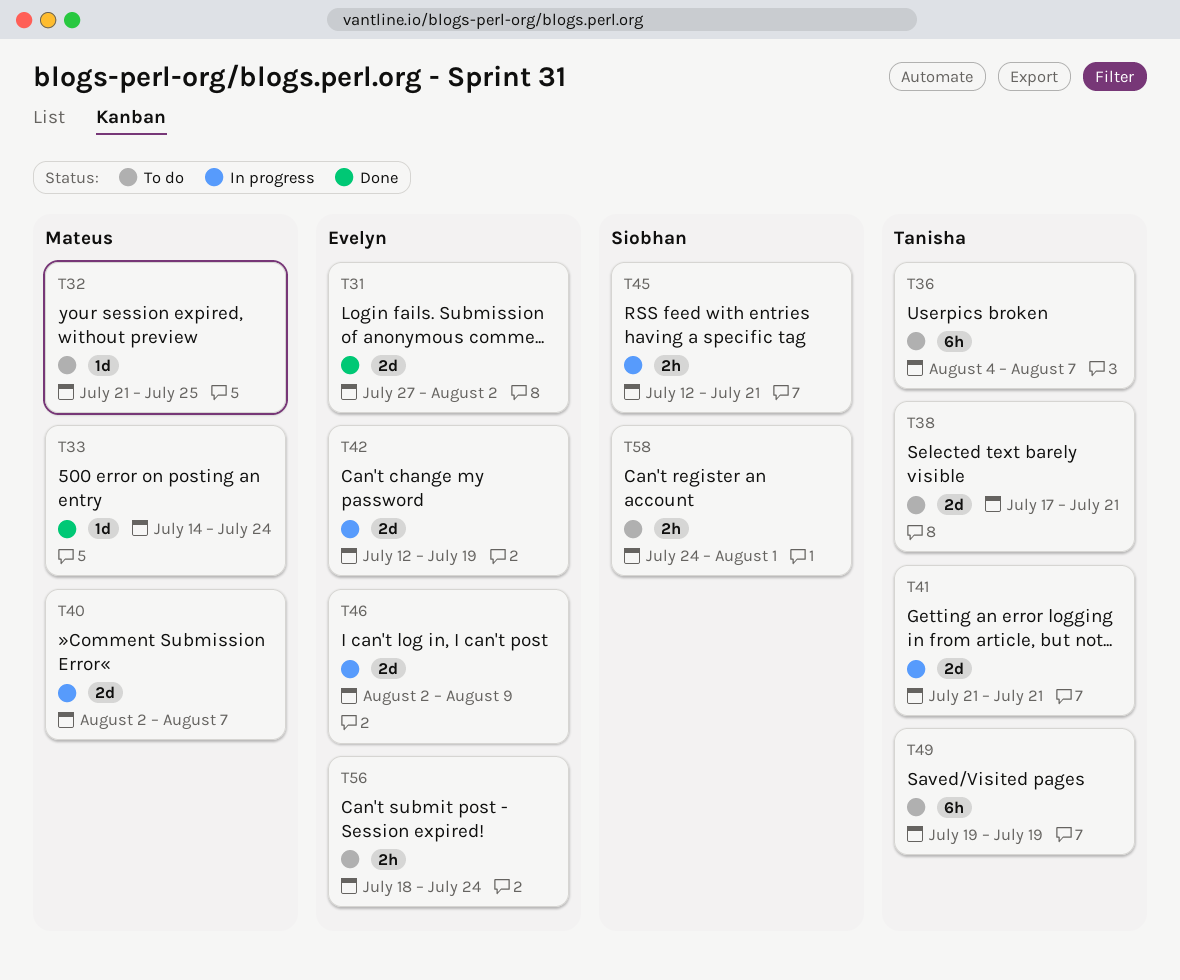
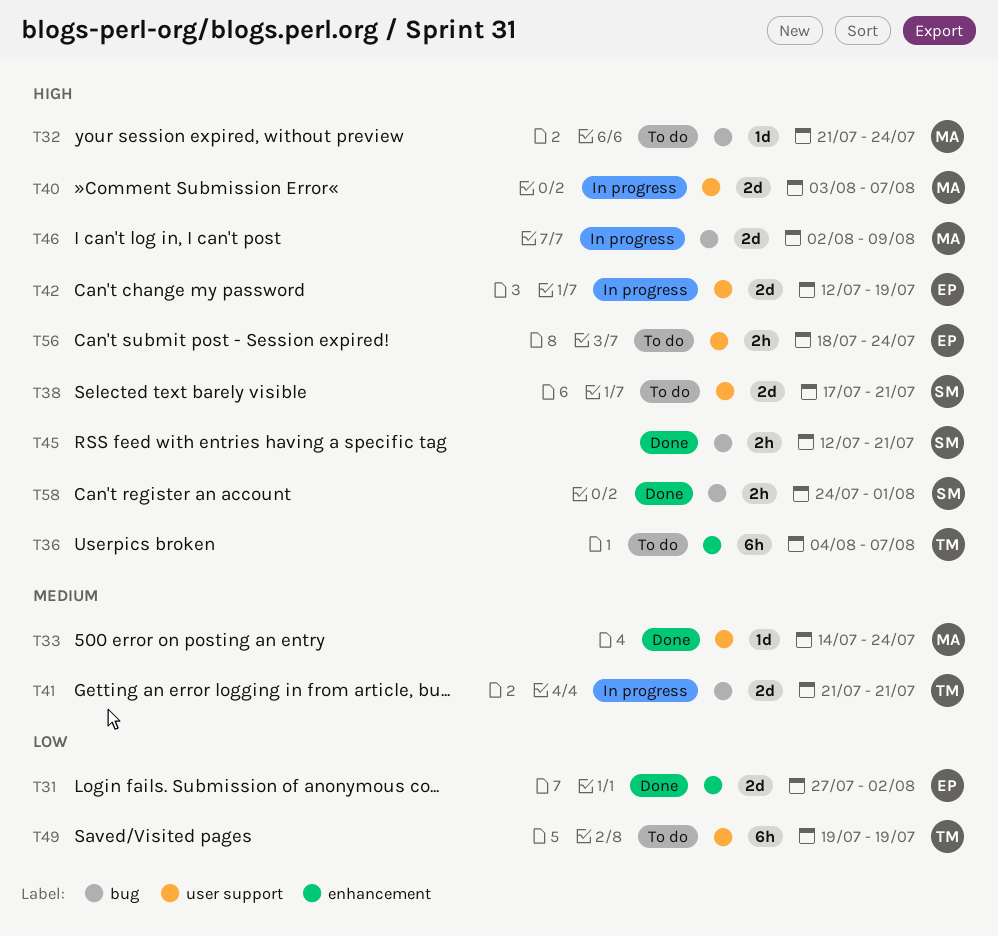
T32, due: Jul 25 -> Jul 24
T38, owner: Tanisha -> Siobhan
T40, start: Aug 2 -> Aug 3
T45, status: In progress -> Done
T46, owner: Evelyn -> Mateus
T58, status: To do -> Done

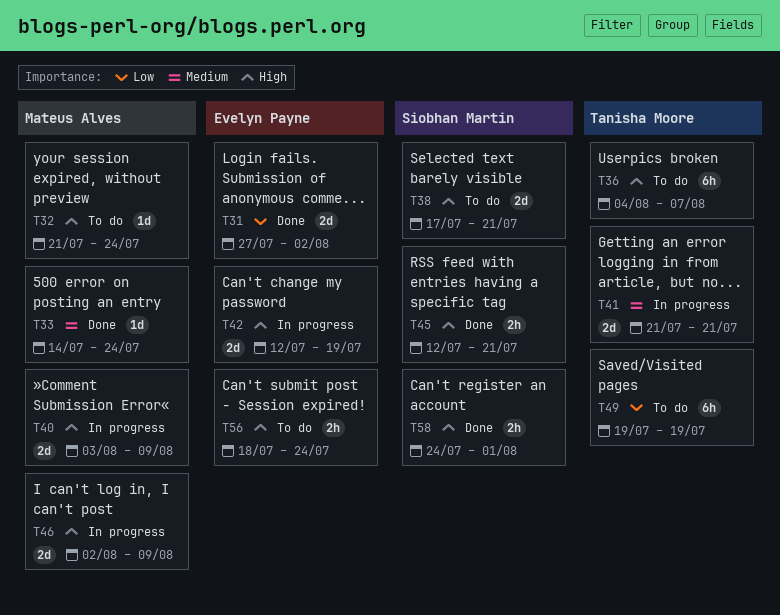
T40, due: Aug 7 -> Aug 9

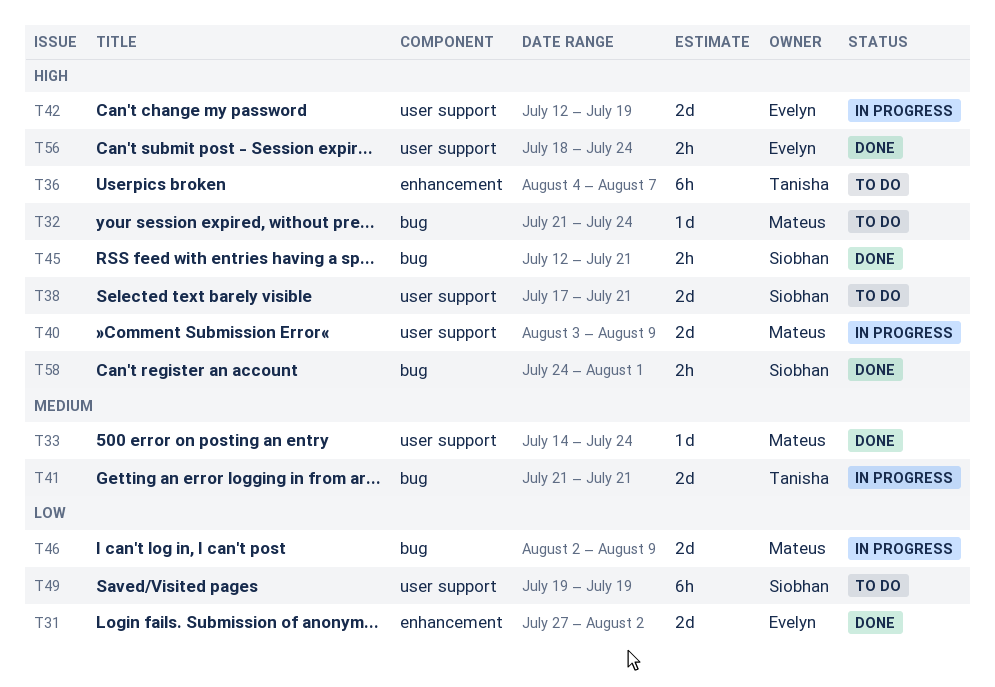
T46, priority: High -> Low
T49, owner: Tanisha Moore -> Siobhan Martin
T56, status: To do -> Done

